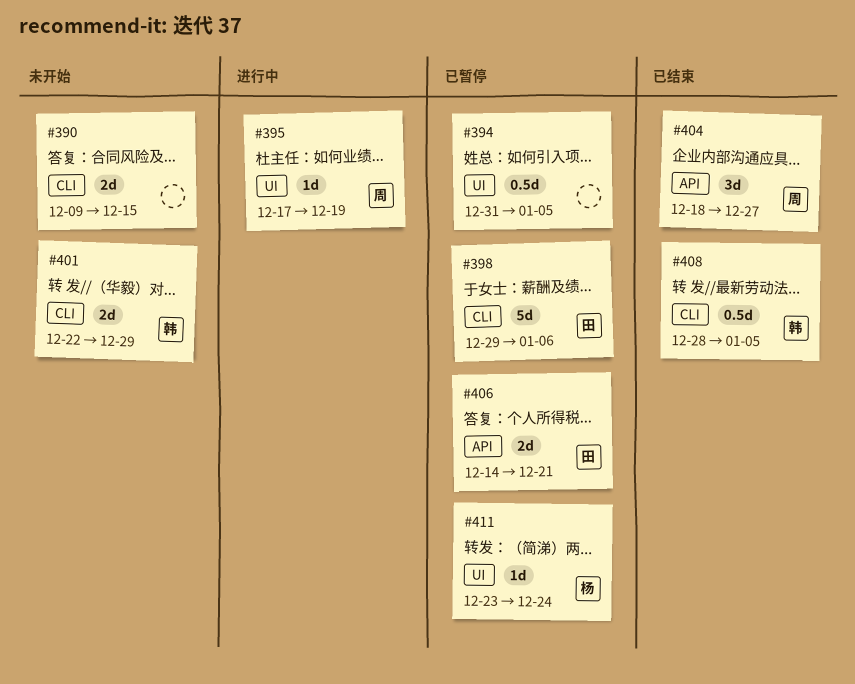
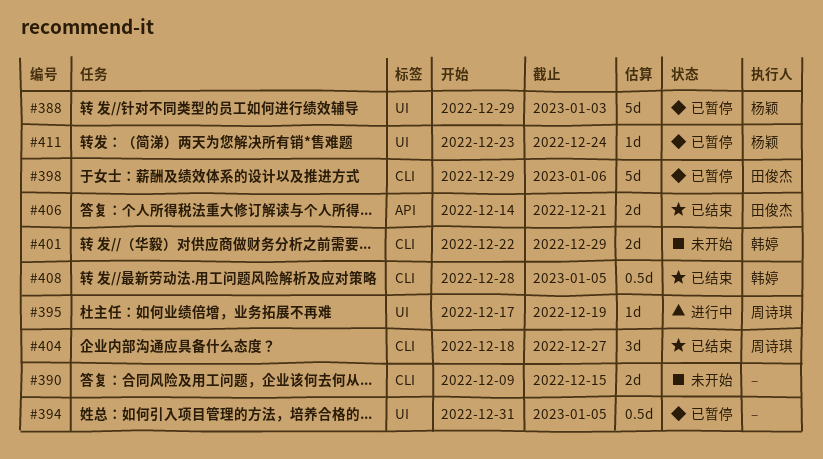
#388: none -> present
#404, label: API -> CLI
#406, status: 已暂停 -> 已结束

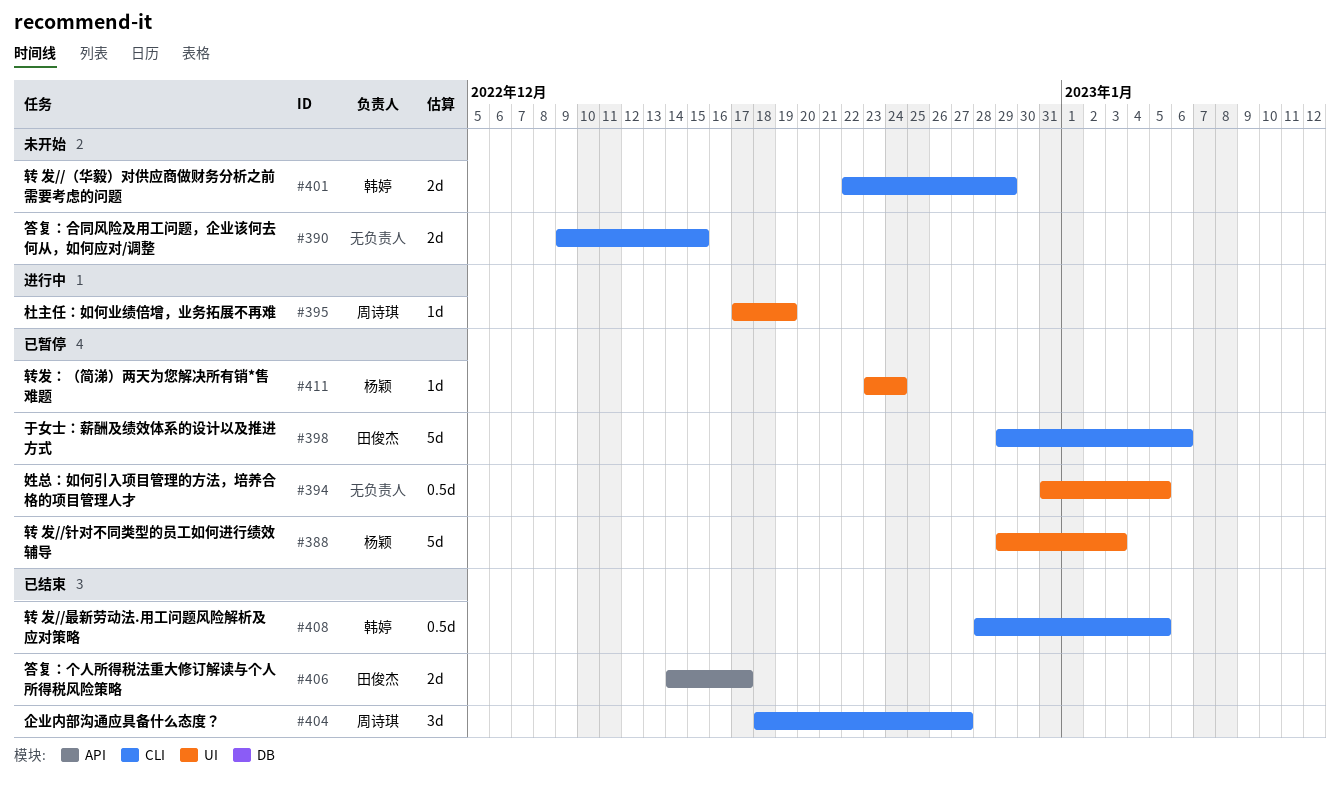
#406, due: Dec 21 -> Dec 17

